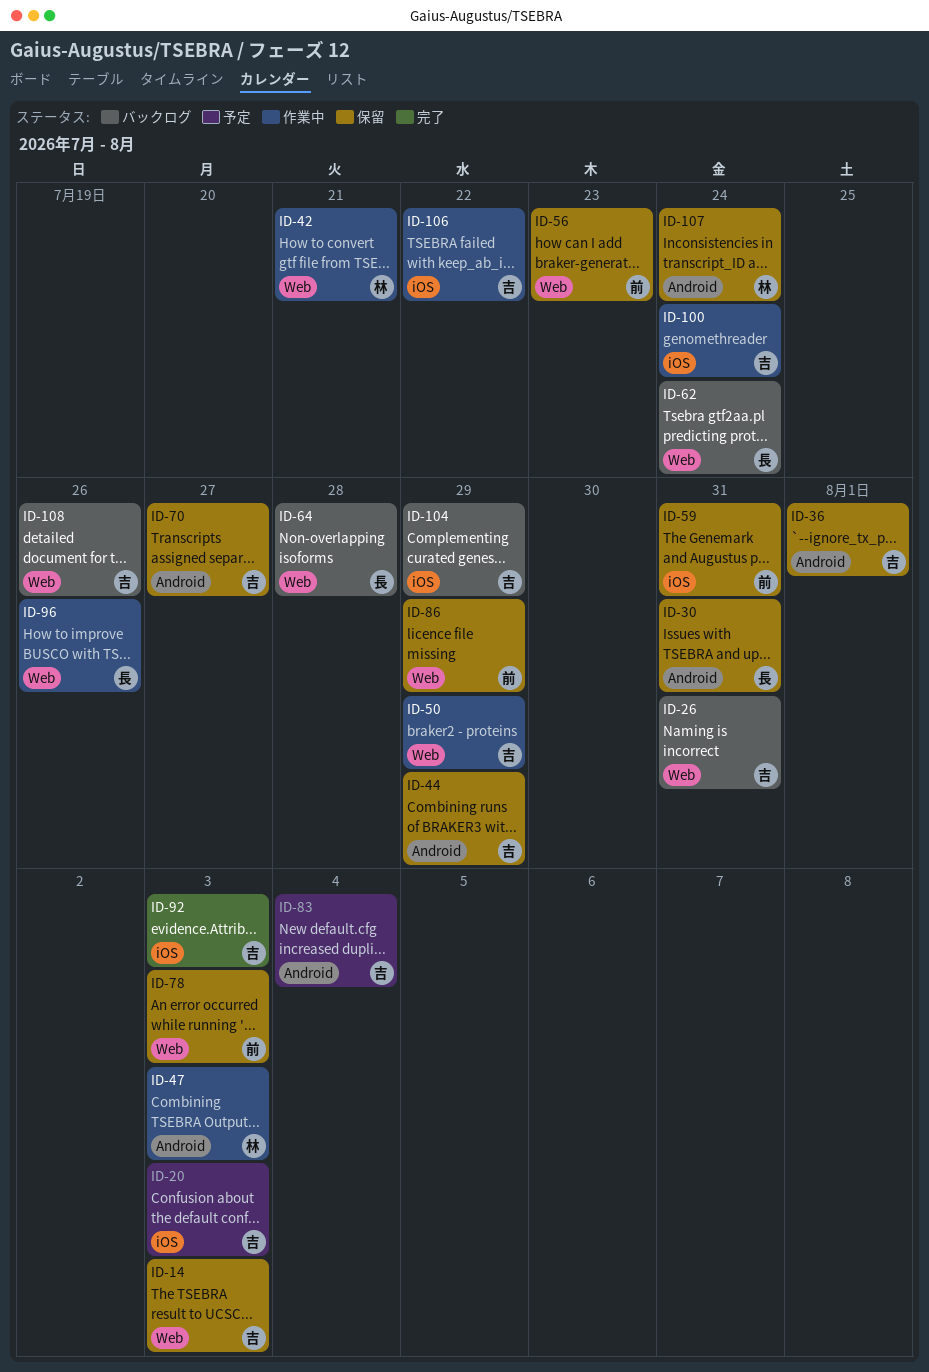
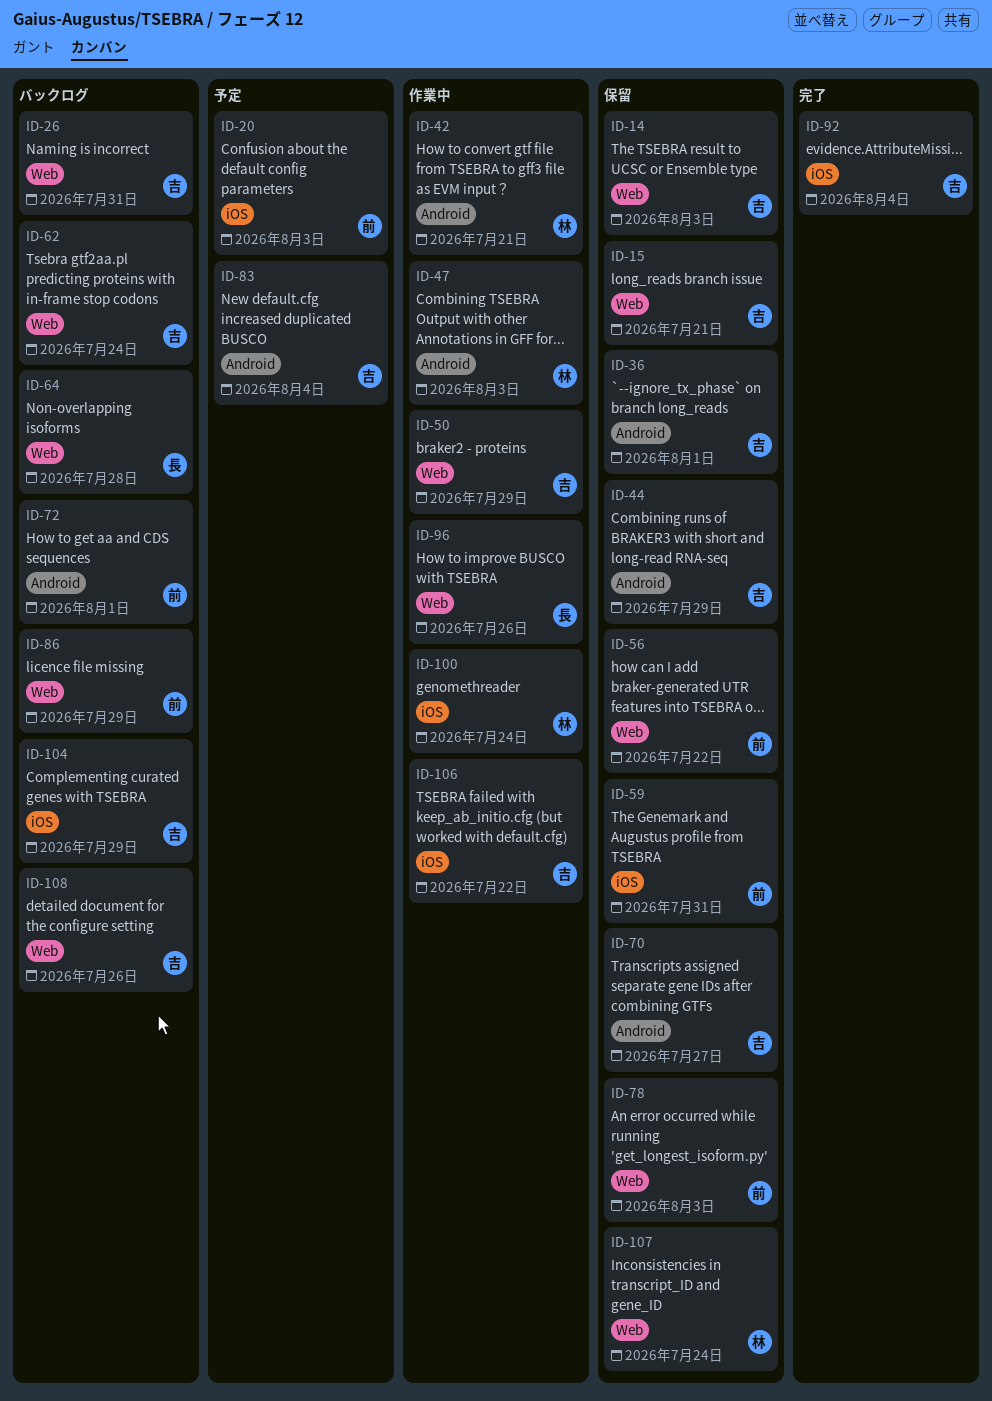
ID-15: none -> present
ID-20, owner: 吉 -> 前
ID-30: present -> none
ID-42, label: Web -> Android
ID-56, due: Jul 23 -> Jul 22
ID-62, owner: 長 -> 吉
ID-72: none -> present
ID-86, status: 保留 -> バックログ
ID-92, due: Aug 3 -> Aug 4
ID-100, owner: 吉 -> 林
ID-107, label: Android -> Web

